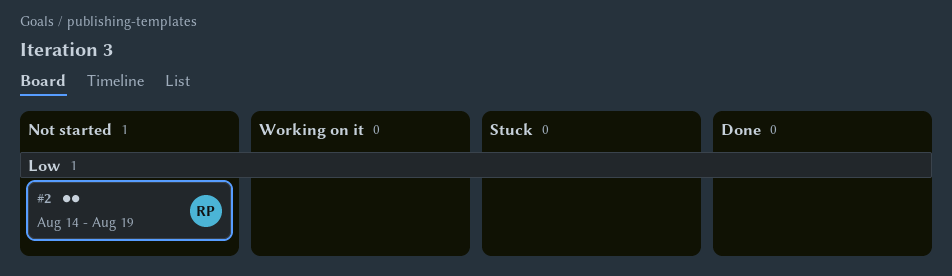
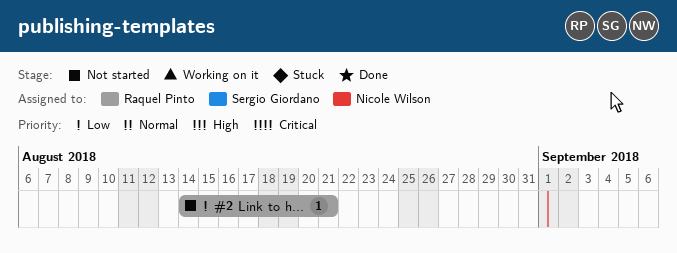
#2, estimate: 2 -> 1
#2, due: Aug 19 -> Aug 21

